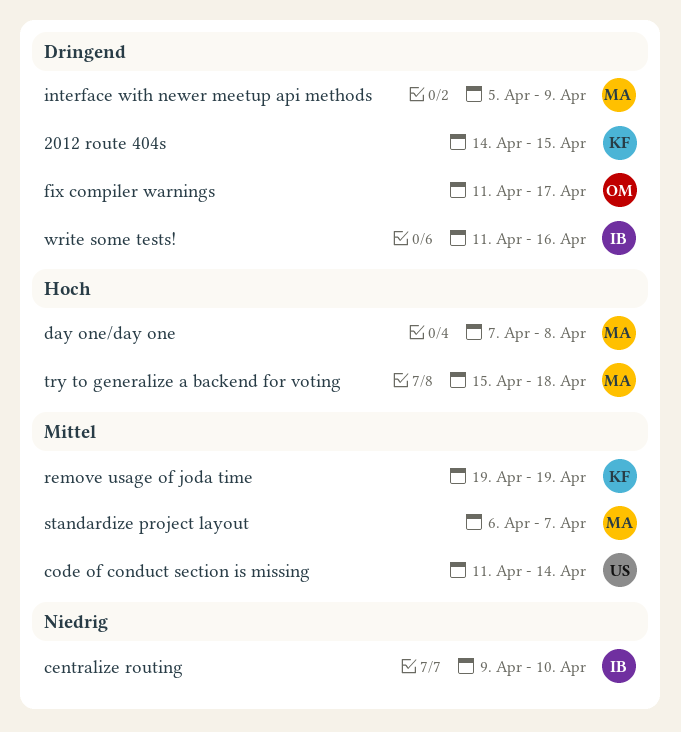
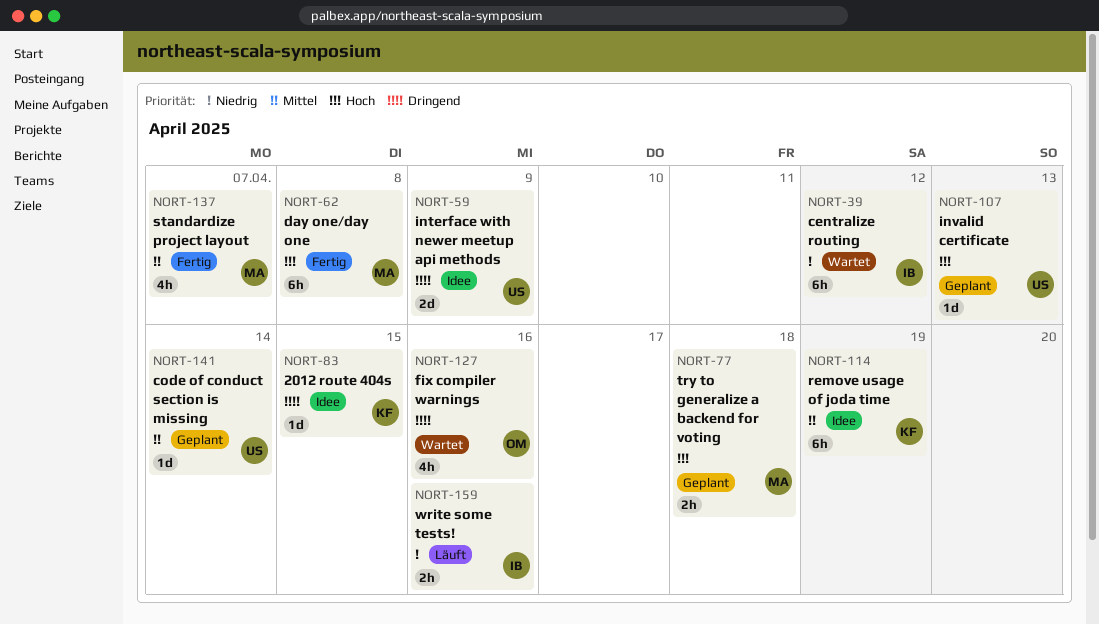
centralize routing, due: Apr 10 -> Apr 12
fix compiler warnings, due: Apr 17 -> Apr 16
interface with newer meetup api methods, owner: MA -> US
invalid certificate: none -> present
write some tests!, priority: Dringend -> Niedrig

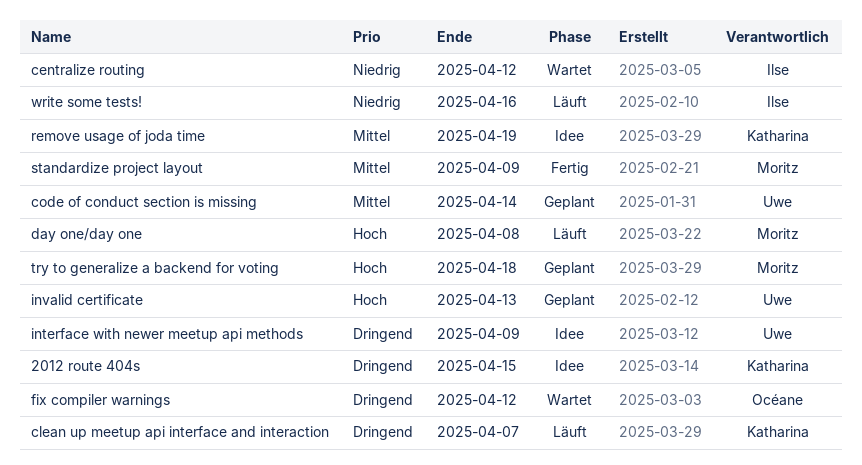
clean up meetup api interface and interaction: none -> present
day one/day one, status: Fertig -> Läuft
fix compiler warnings, due: Apr 16 -> Apr 12
standardize project layout, due: Apr 7 -> Apr 9

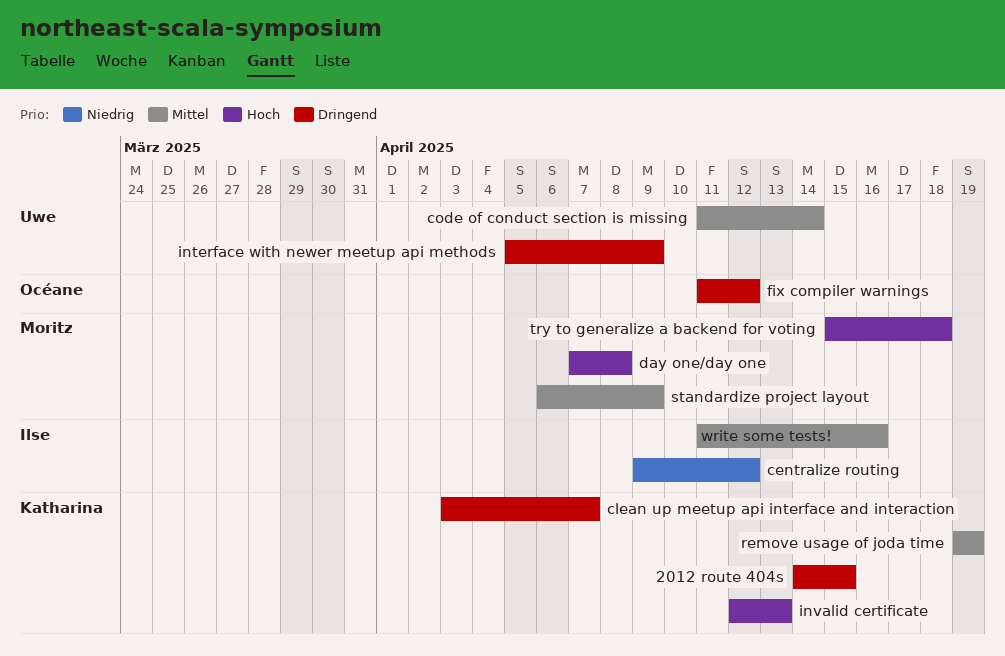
invalid certificate, owner: Uwe -> Katharina
write some tests!, priority: Niedrig -> Mittel

